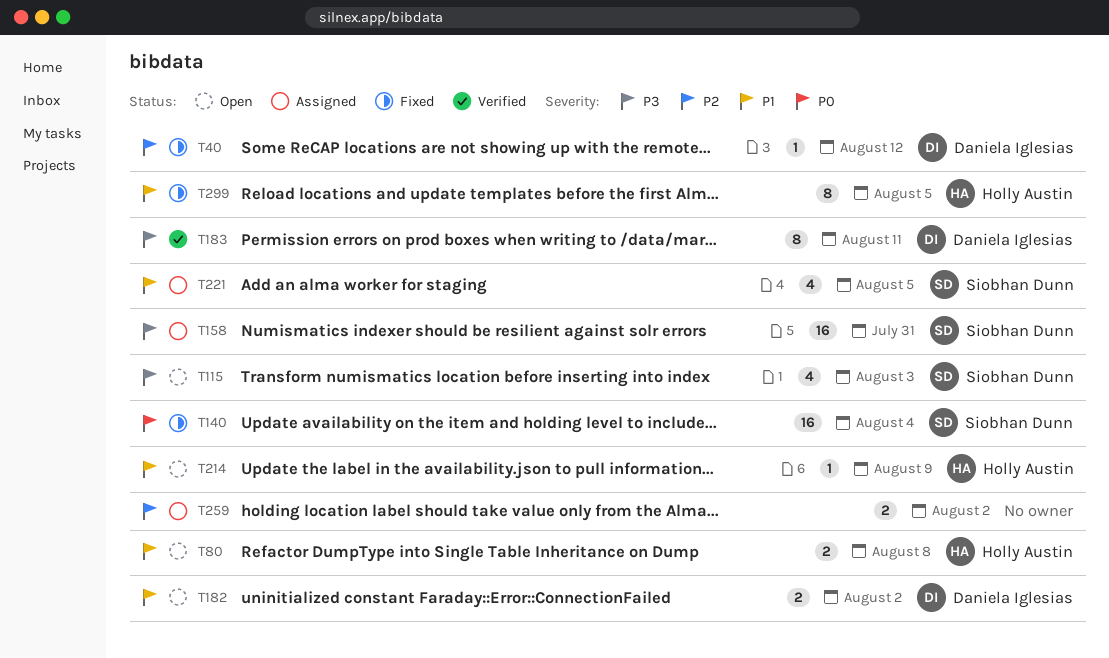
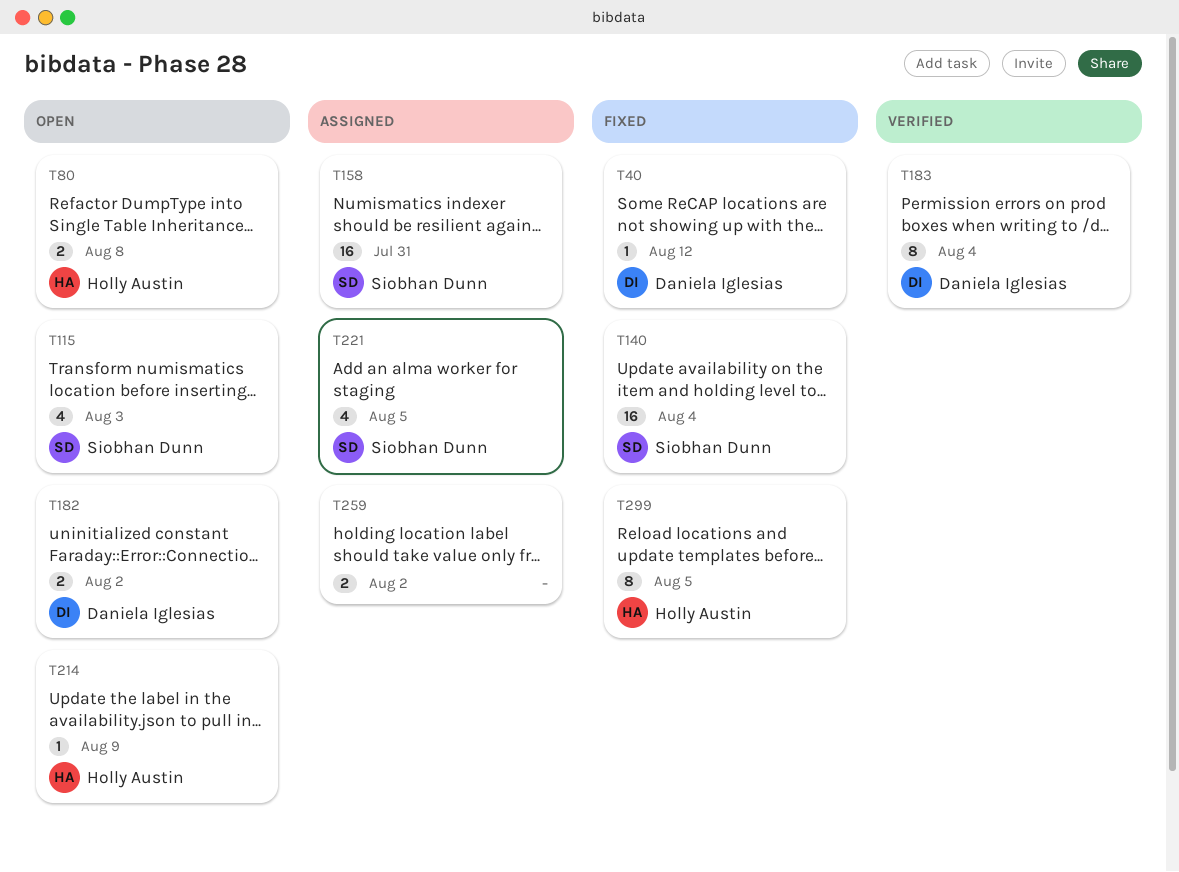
T183, due: Aug 11 -> Aug 4

